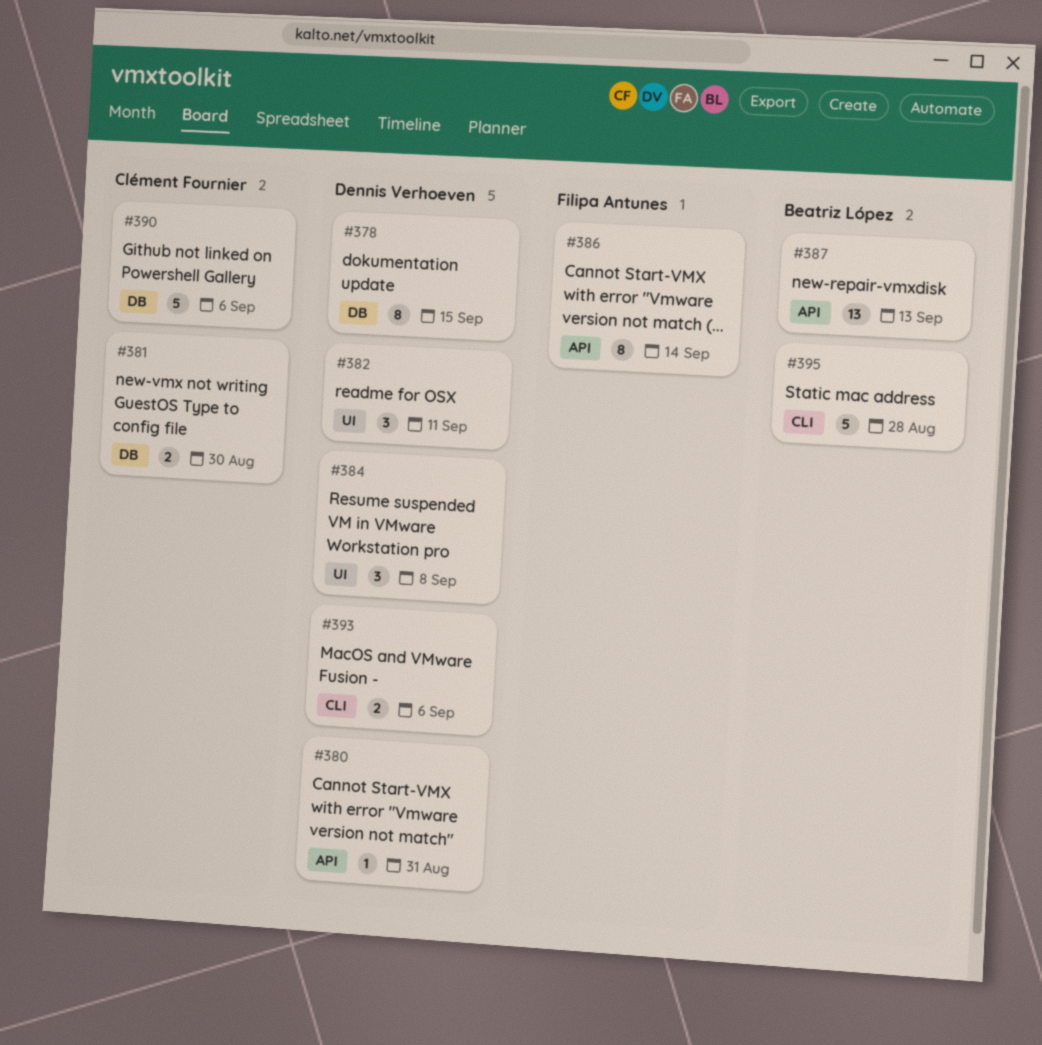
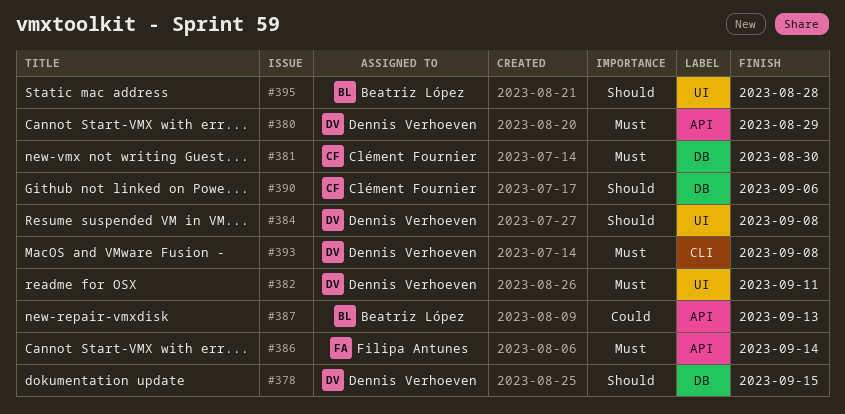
#380, due: Aug 31 -> Aug 29
#393, due: Sep 6 -> Sep 8
#395, label: CLI -> UI

